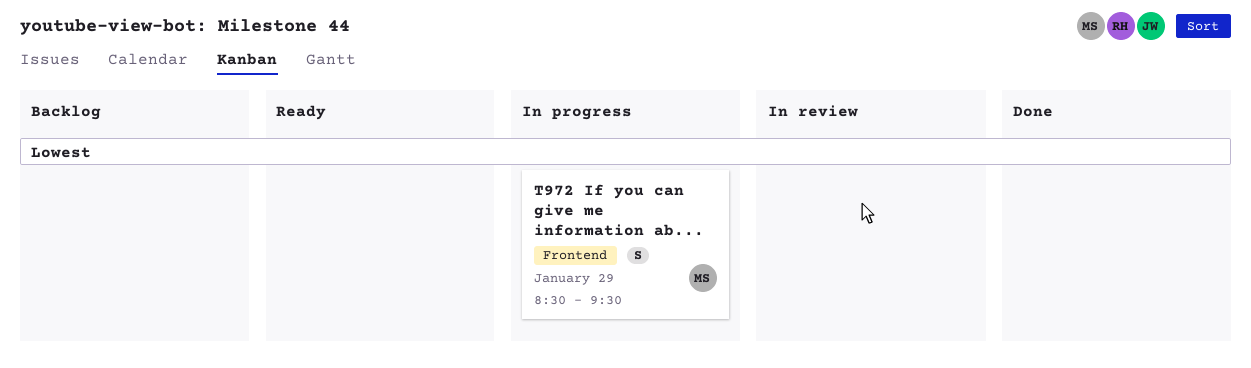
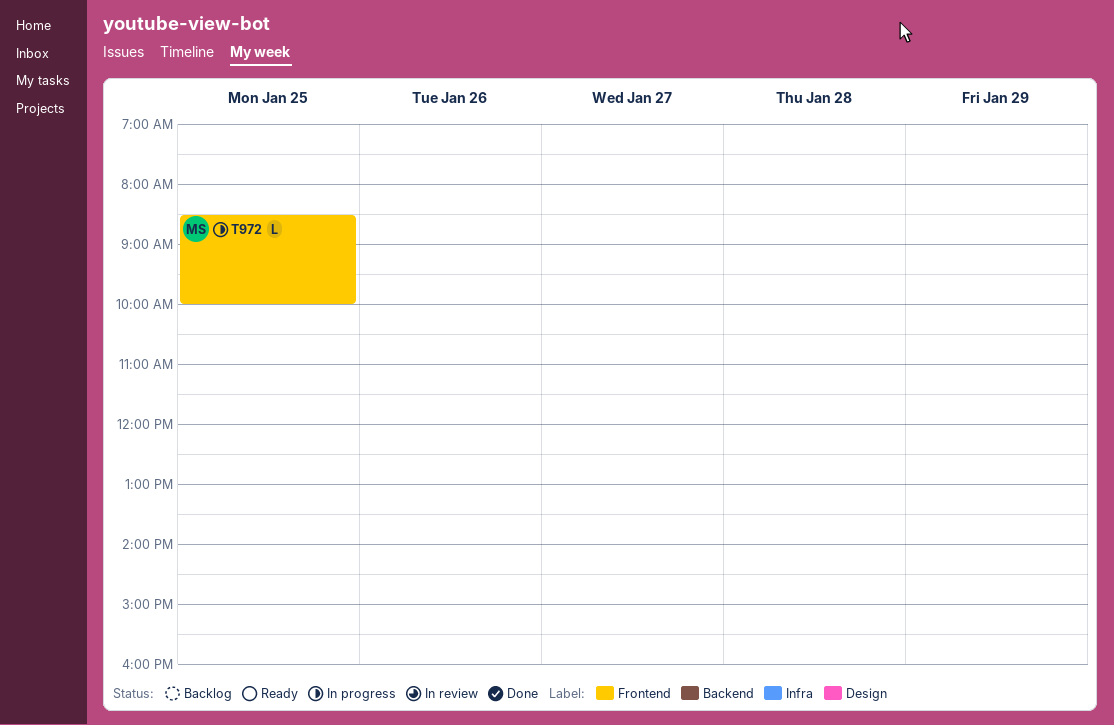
T972, estimate: S -> L
T972, day: Jan 29 -> Jan 25
T972, ends: 09:30 -> 10:00

